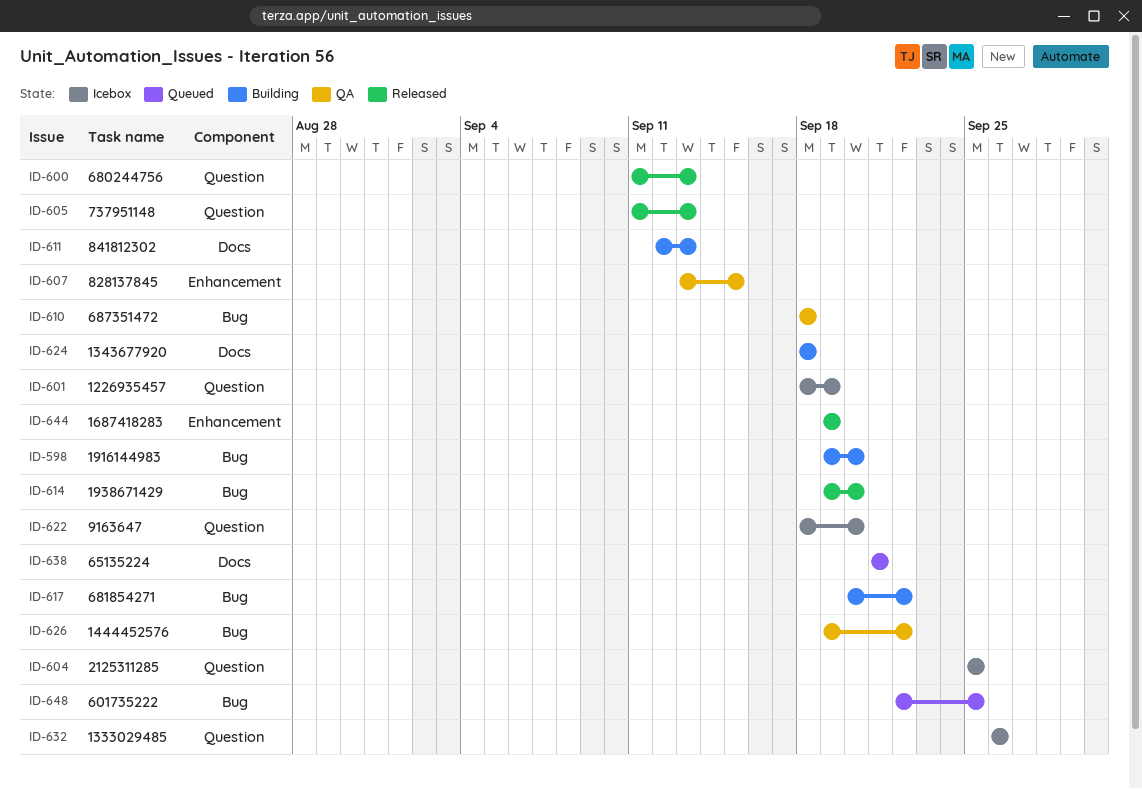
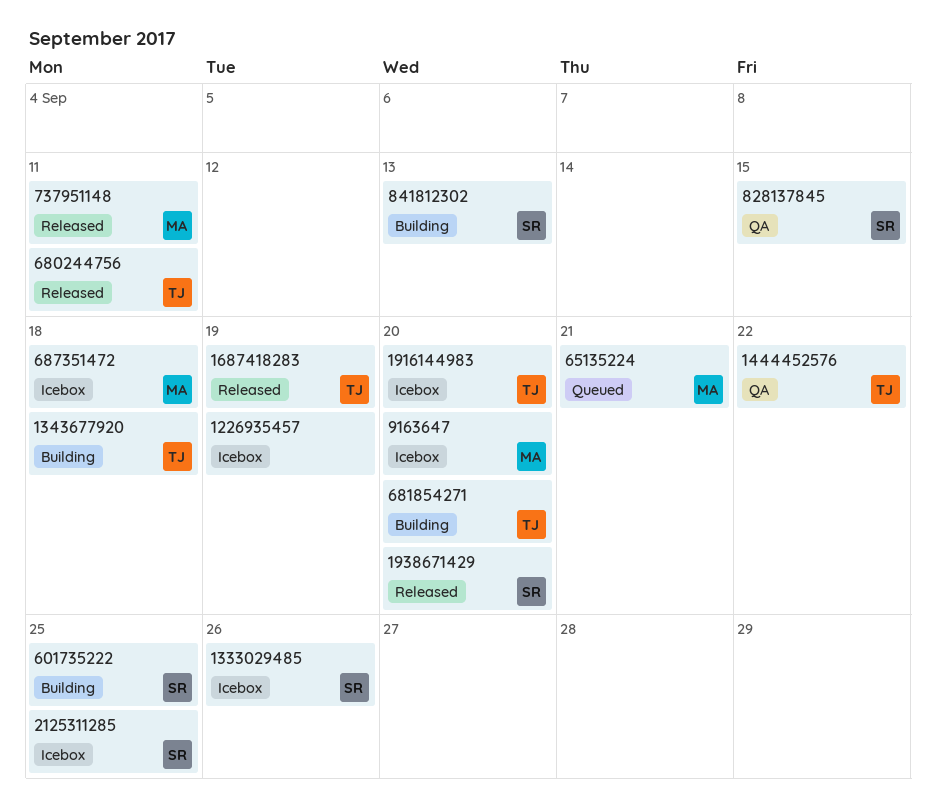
1916144983, status: Building -> Icebox
601735222, status: Queued -> Building
680244756, due: Sep 13 -> Sep 11
681854271, due: Sep 22 -> Sep 20
687351472, status: QA -> Icebox
737951148, due: Sep 13 -> Sep 11

